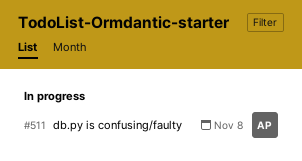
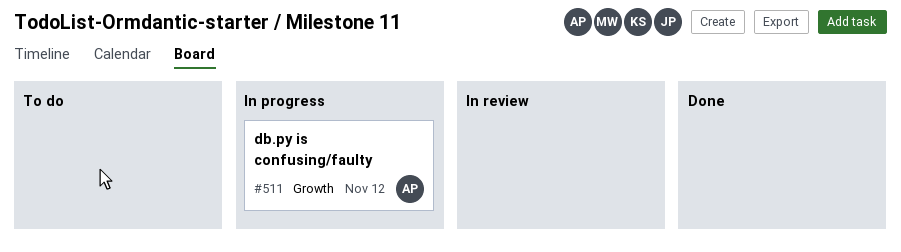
#511, due: Nov 8 -> Nov 12

